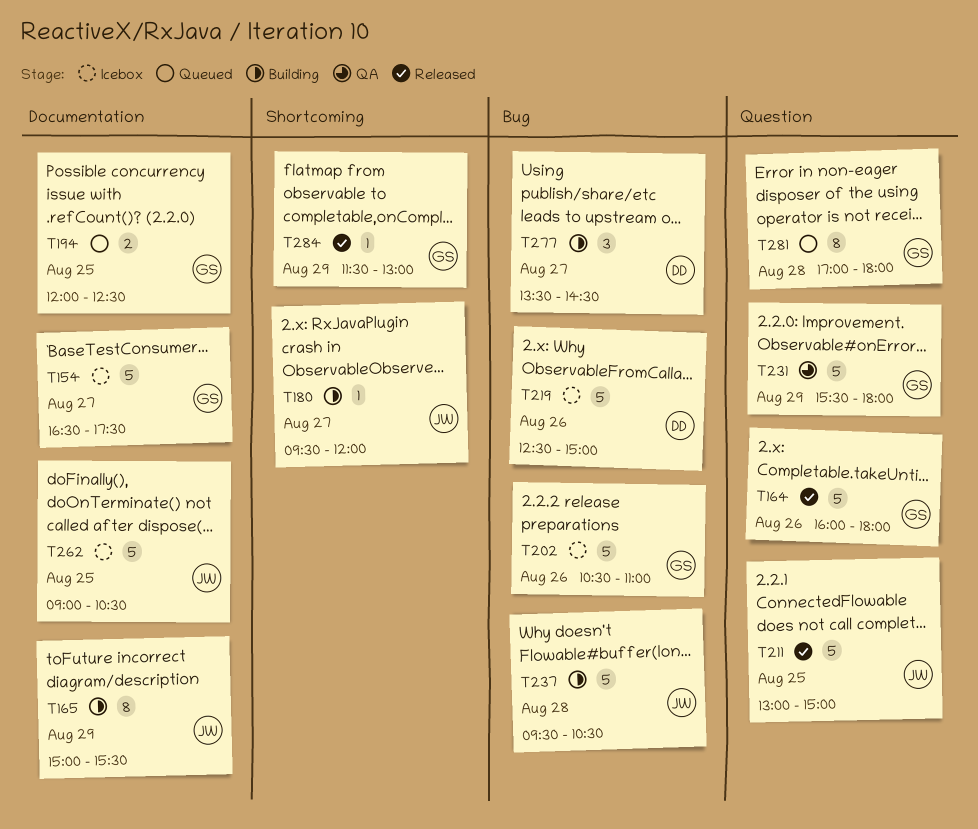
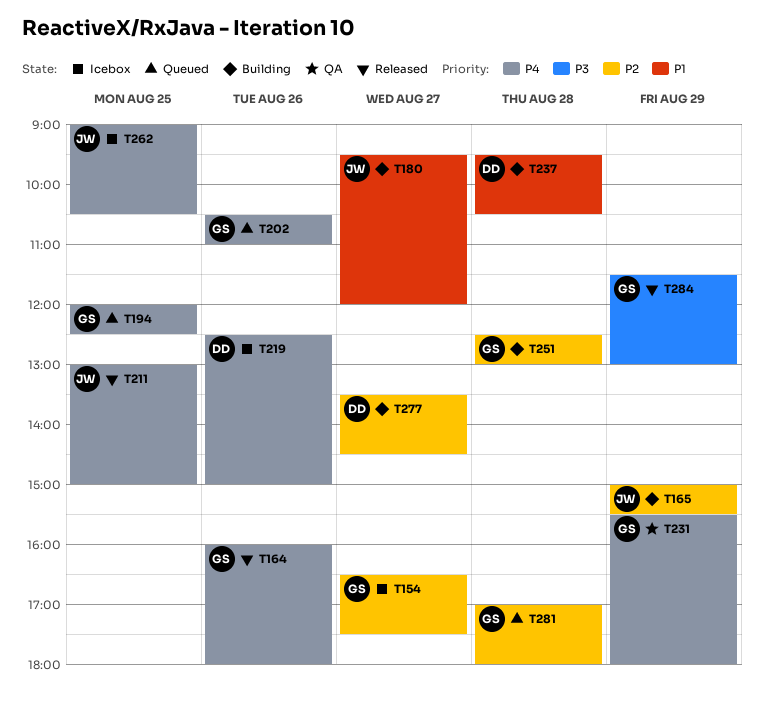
T202, status: Icebox -> Queued
T237, owner: JW -> DD
T251: none -> present

